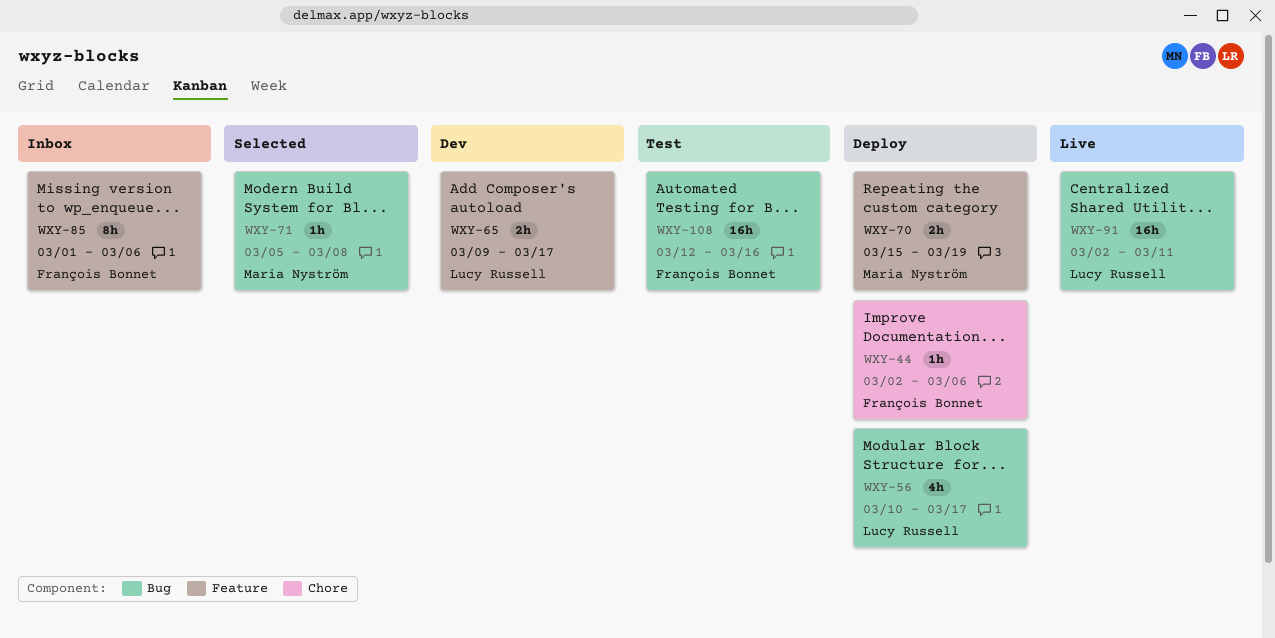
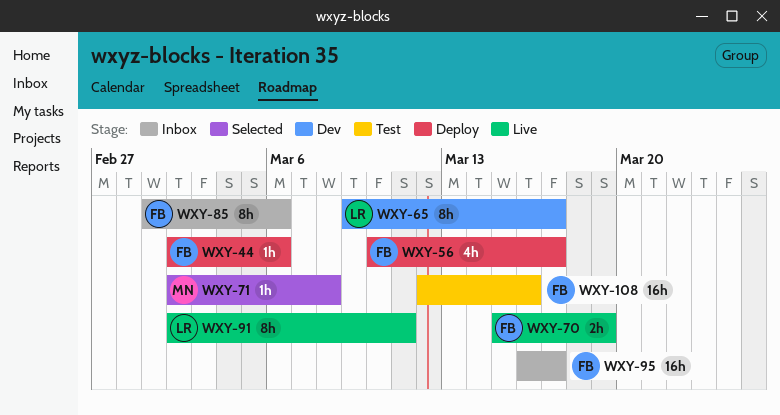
WXY-56, owner: Lucy Russell -> François Bonnet
WXY-65, estimate: 2h -> 8h
WXY-70, status: Deploy -> Live
WXY-70, owner: Maria Nyström -> François Bonnet
WXY-71, start: Mar 5 -> Mar 2
WXY-91, estimate: 16h -> 8h
WXY-95: none -> present

